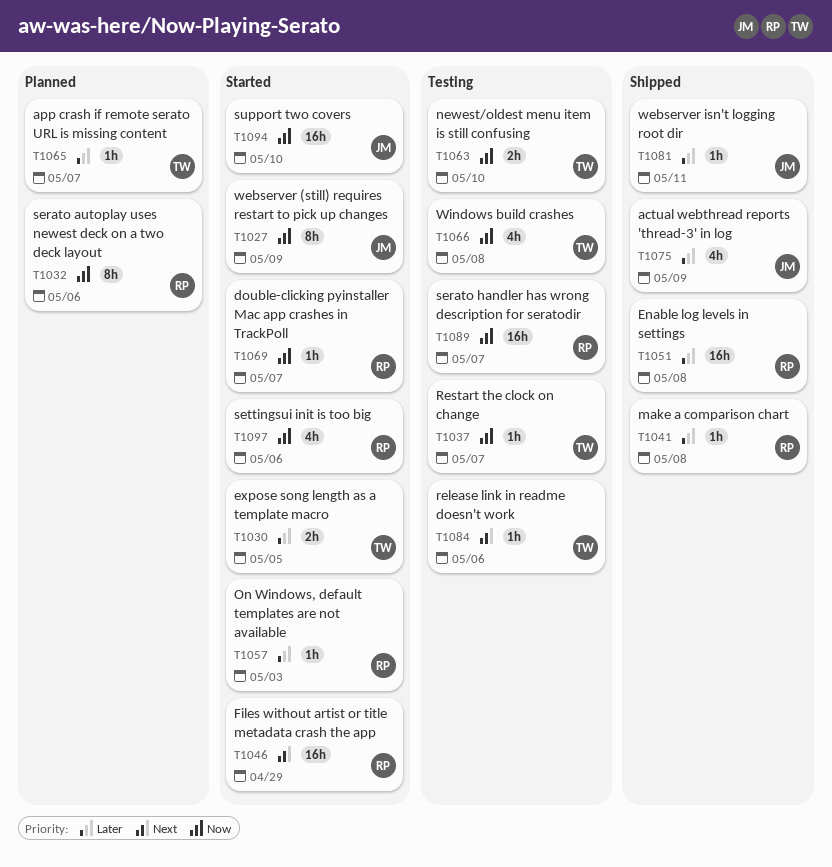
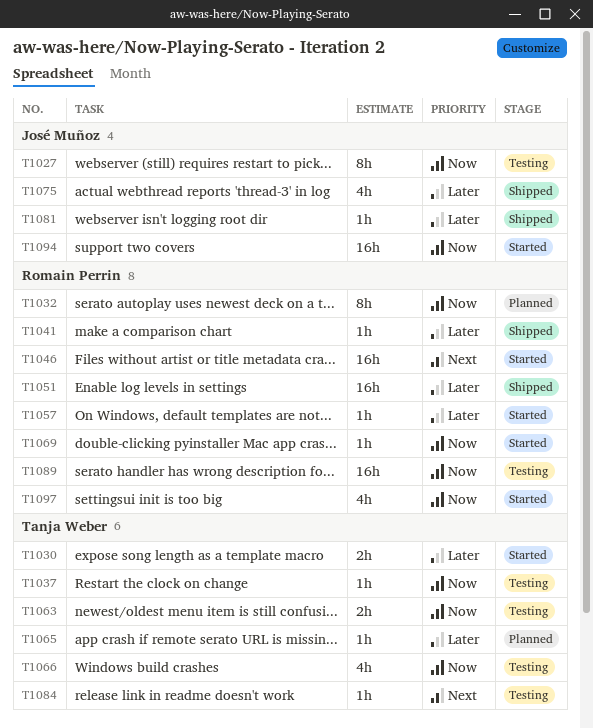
T1027, status: Started -> Testing

